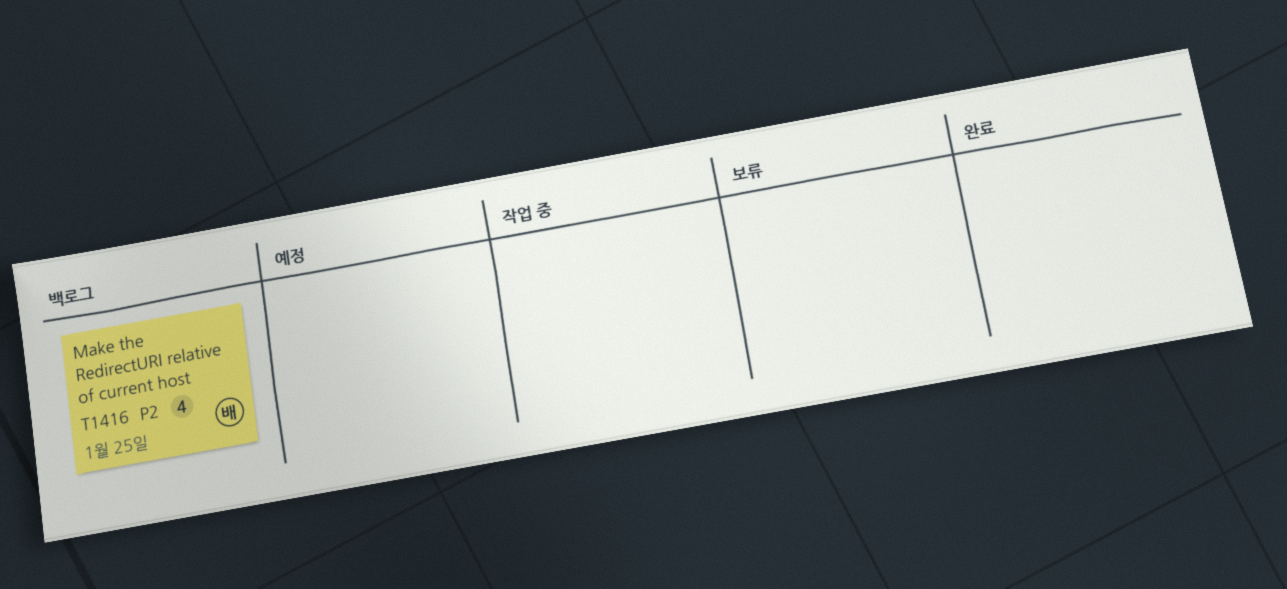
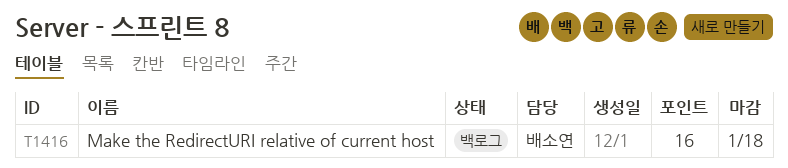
T1416, estimate: 4 -> 16
T1416, due: Jan 25 -> Jan 18

